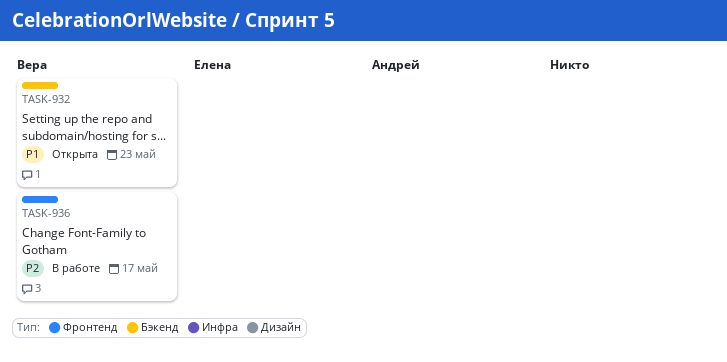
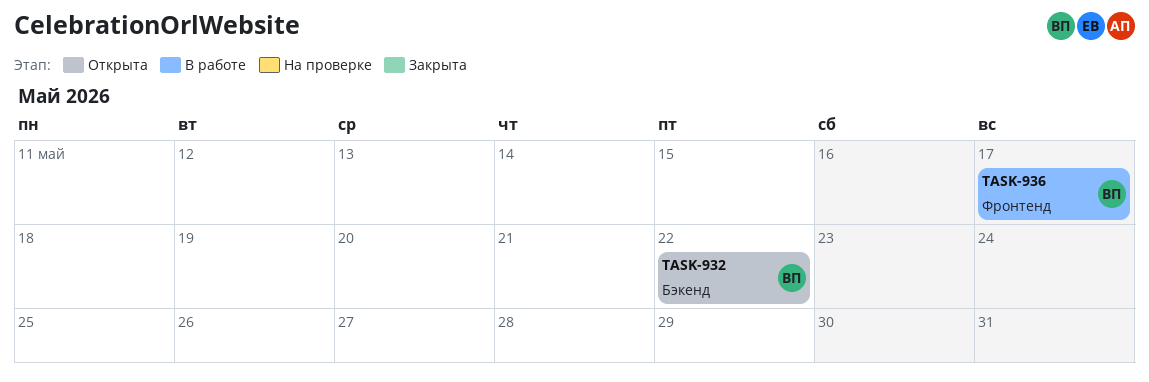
TASK-932, due: May 23 -> May 22

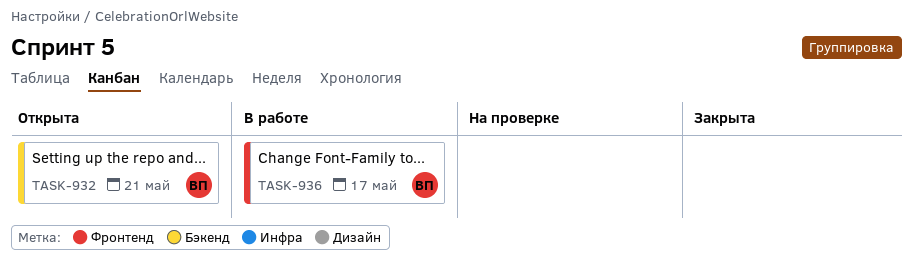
TASK-932, due: May 22 -> May 21

